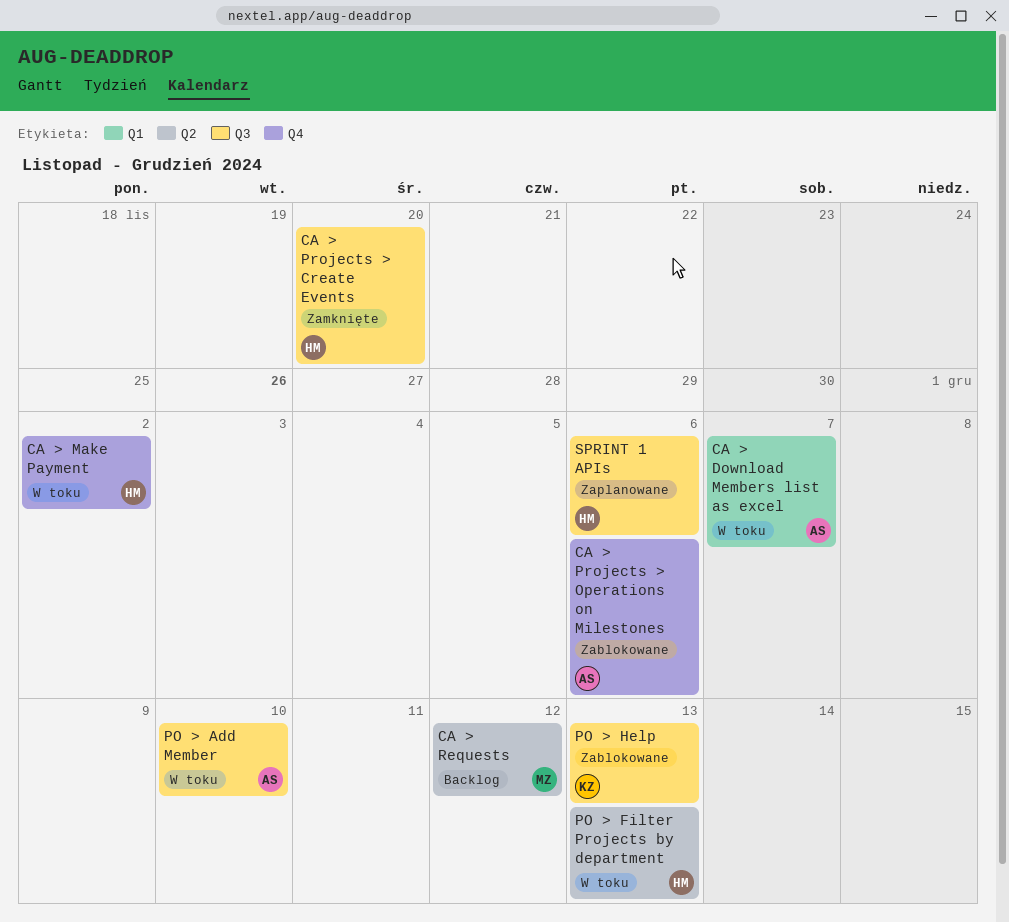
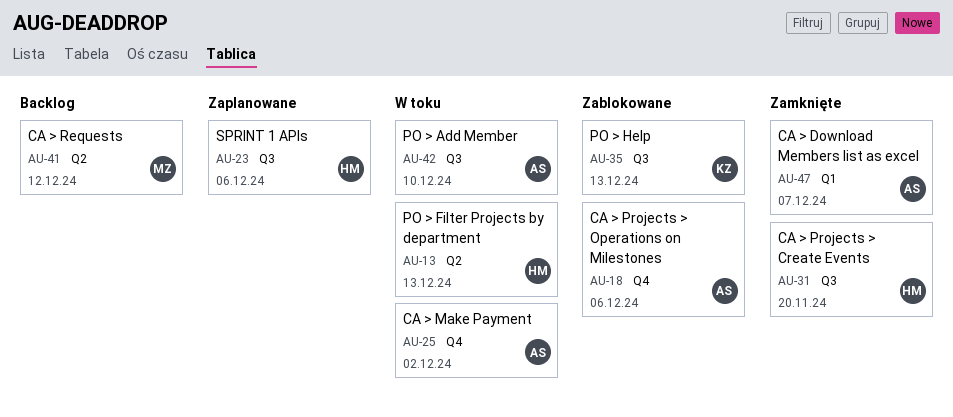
CA > Download Members list as excel, status: W toku -> Zamknięte
CA > Make Payment, owner: HM -> AS

